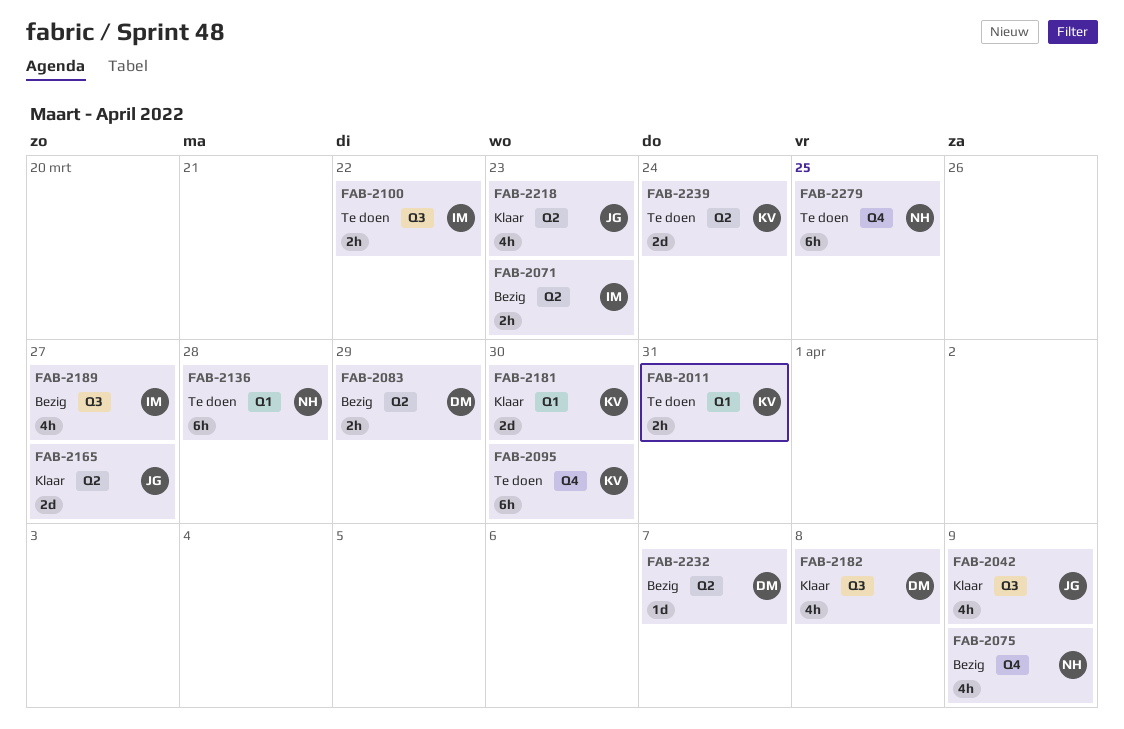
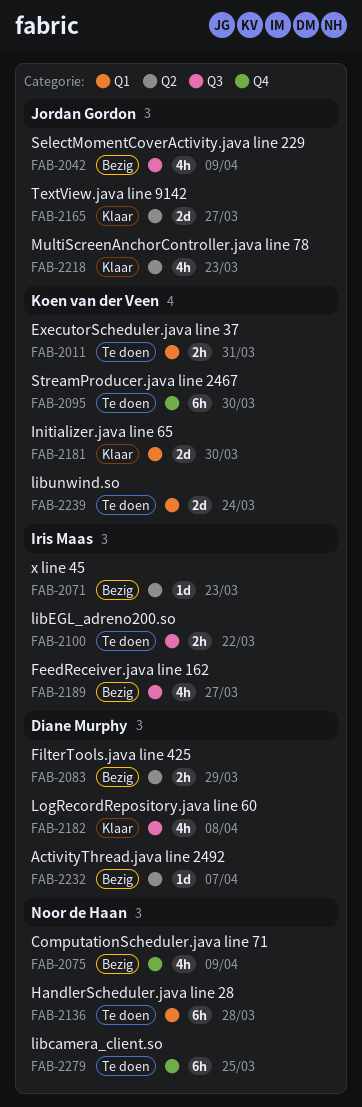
FAB-2042, status: Klaar -> Bezig
FAB-2071, estimate: 2h -> 1d
FAB-2239, label: Q2 -> Q1

